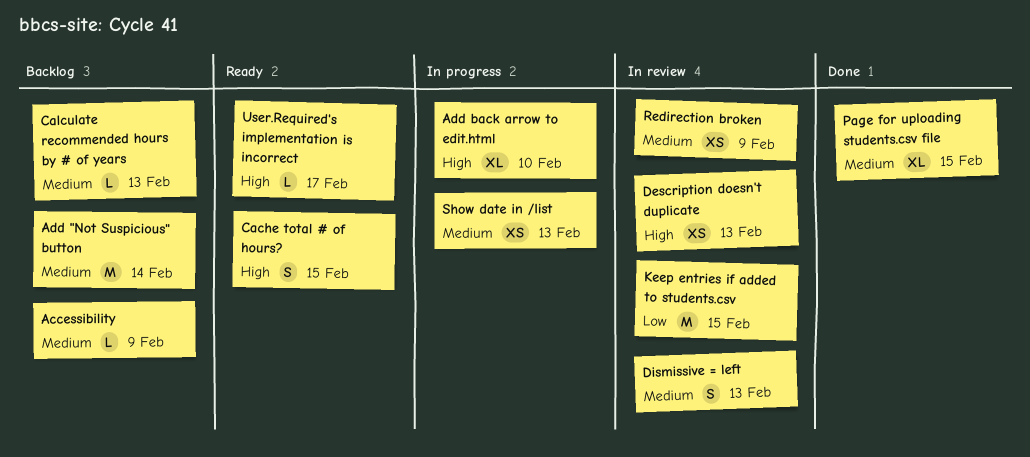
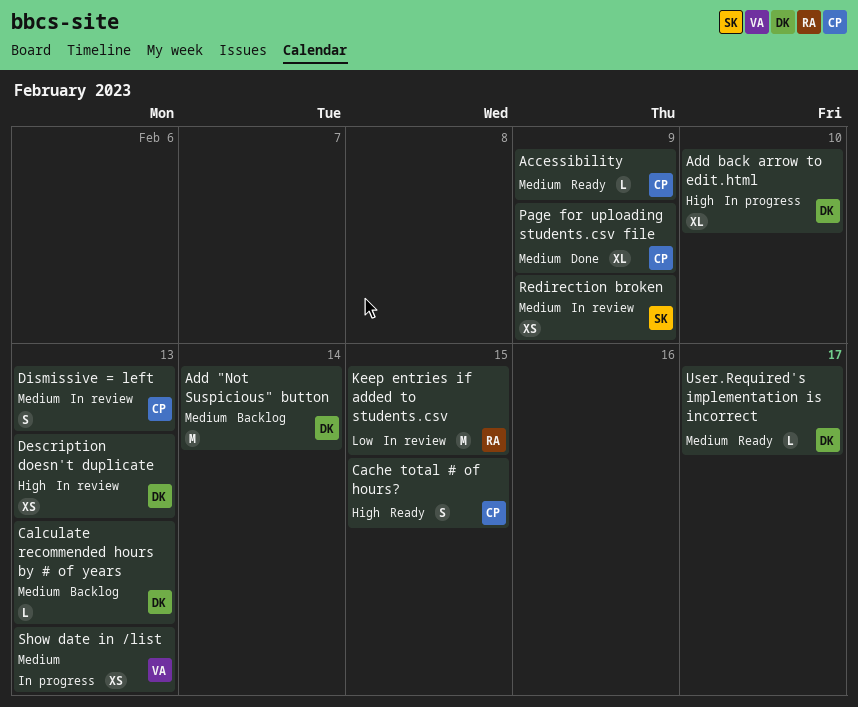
Accessibility, status: Backlog -> Ready
Page for uploading students.csv file, due: Feb 15 -> Feb 9
User.Required's implementation is incorrect, priority: High -> Medium

